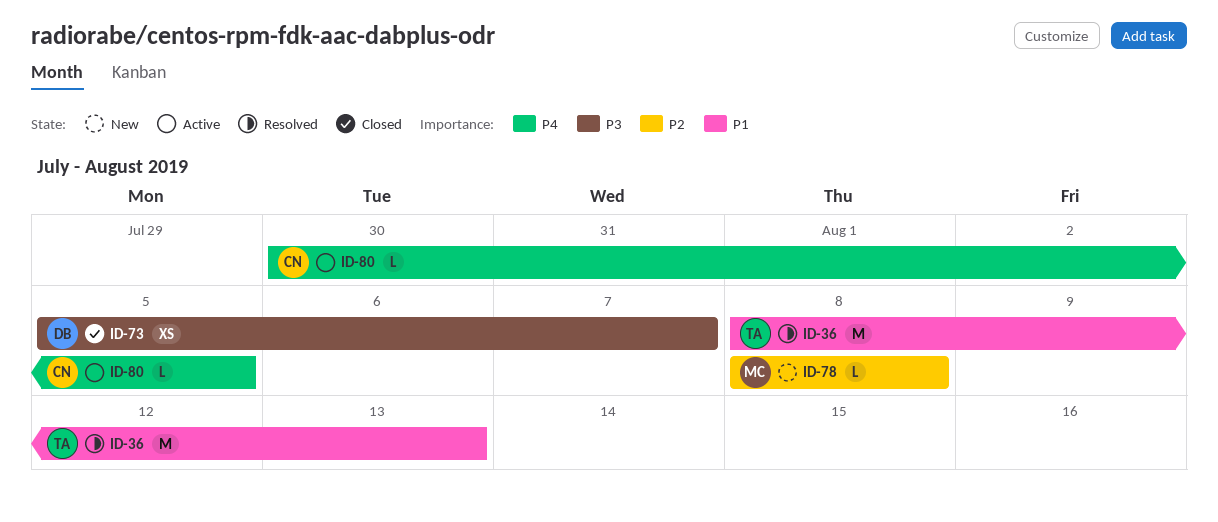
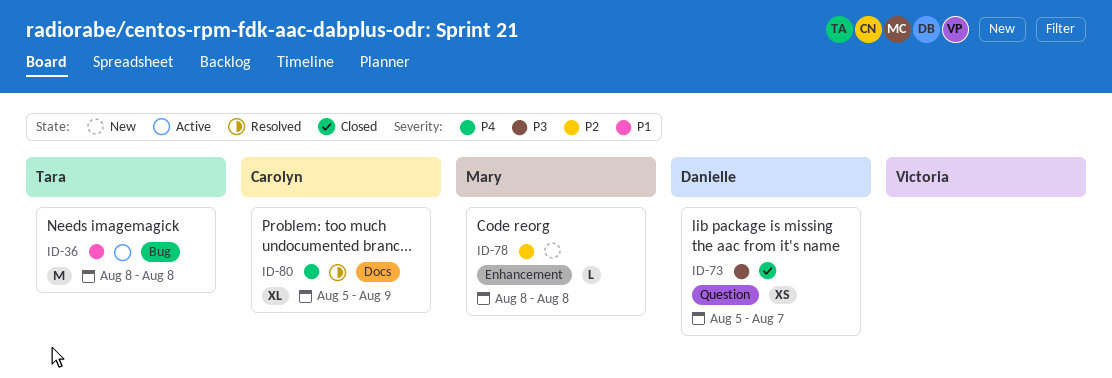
ID-36, status: Resolved -> Active
ID-36, due: Aug 13 -> Aug 8
ID-80, status: Active -> Resolved
ID-80, estimate: L -> XL
ID-80, start: Jul 30 -> Aug 5
ID-80, due: Aug 5 -> Aug 9

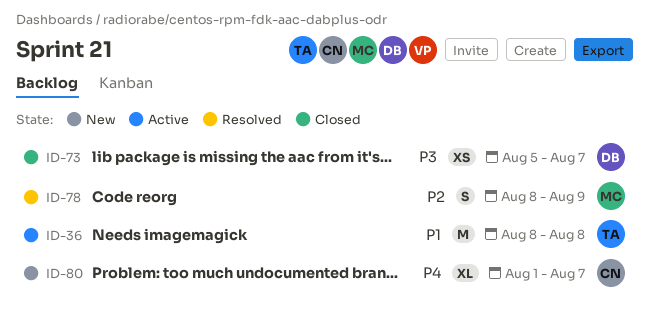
ID-78, status: New -> Resolved
ID-78, estimate: L -> S
ID-78, due: Aug 8 -> Aug 9
ID-80, status: Resolved -> New
ID-80, start: Aug 5 -> Aug 1
ID-80, due: Aug 9 -> Aug 7

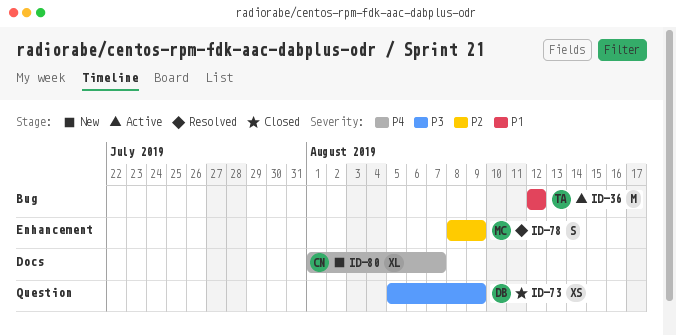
ID-36, start: Aug 8 -> Aug 12
ID-36, due: Aug 8 -> Aug 12
ID-73, due: Aug 7 -> Aug 9

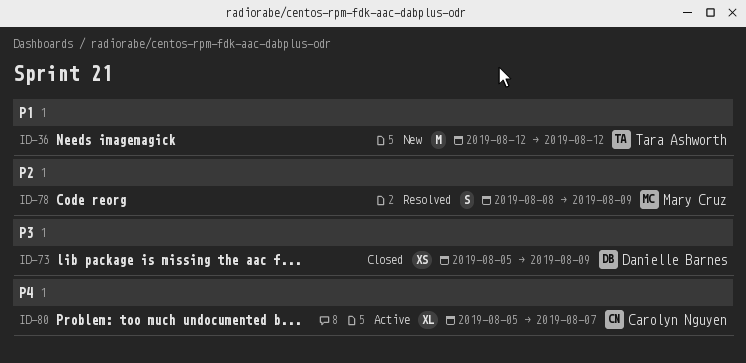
ID-36, status: Active -> New
ID-80, status: New -> Active
ID-80, start: Aug 1 -> Aug 5

